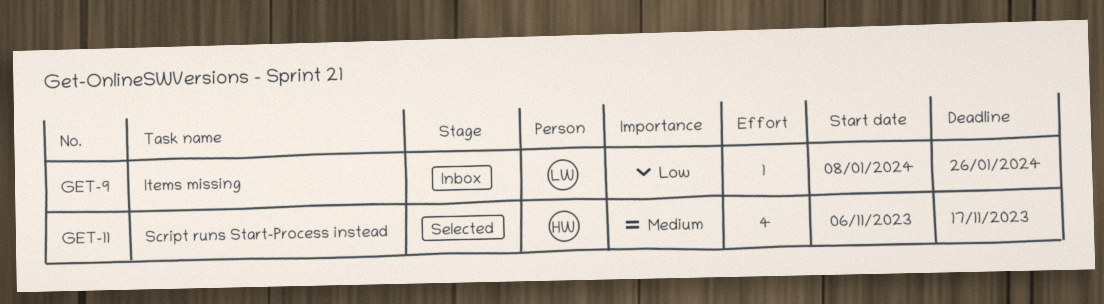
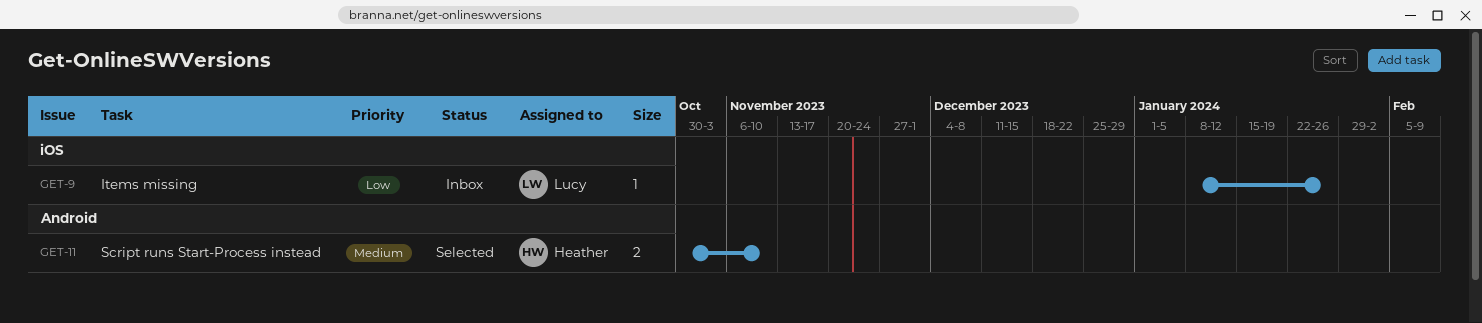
GET-11, estimate: 4 -> 2
GET-11, start: Nov 6 -> Oct 30
GET-11, due: Nov 17 -> Nov 10

